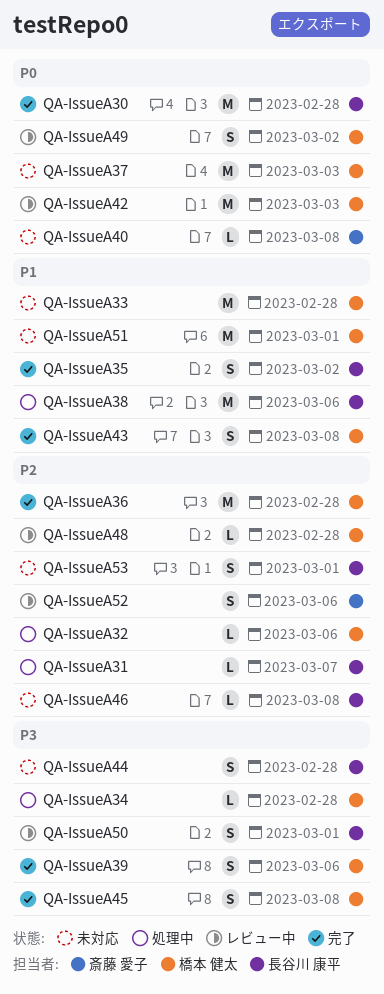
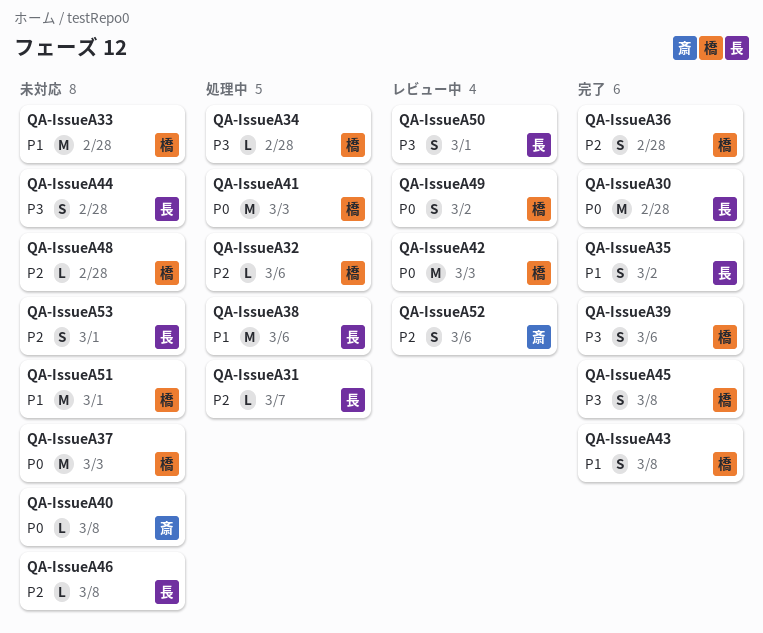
QA-IssueA36, estimate: M -> S
QA-IssueA41: none -> present
QA-IssueA48, status: レビュー中 -> 未対応

